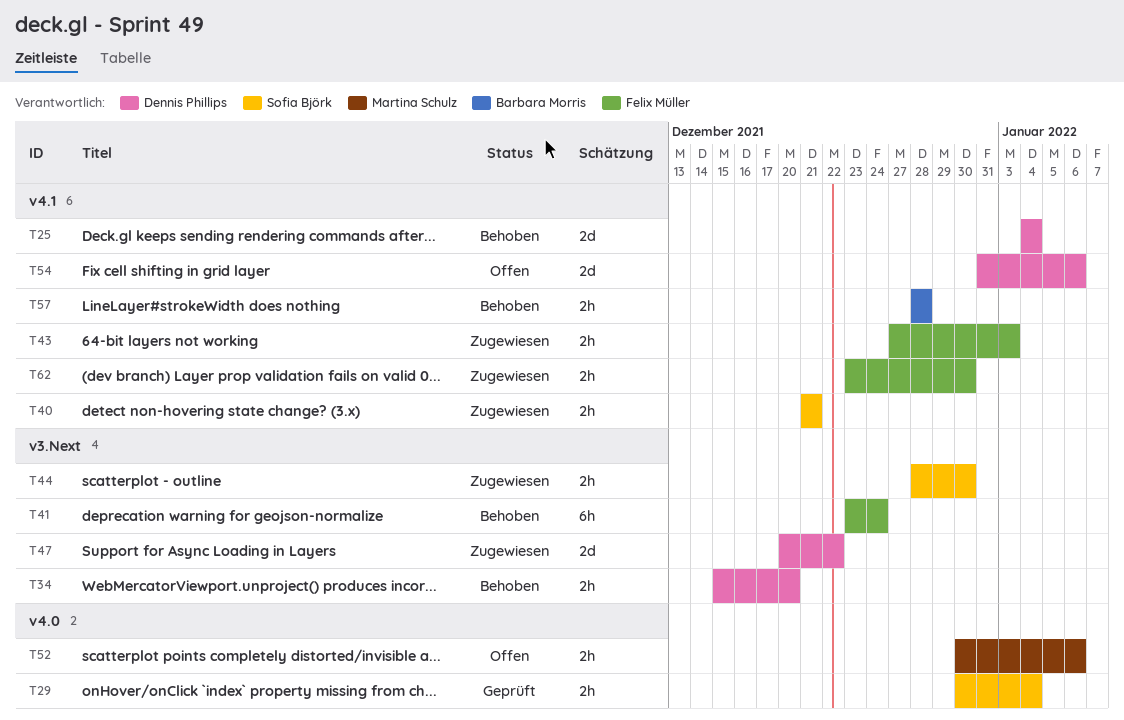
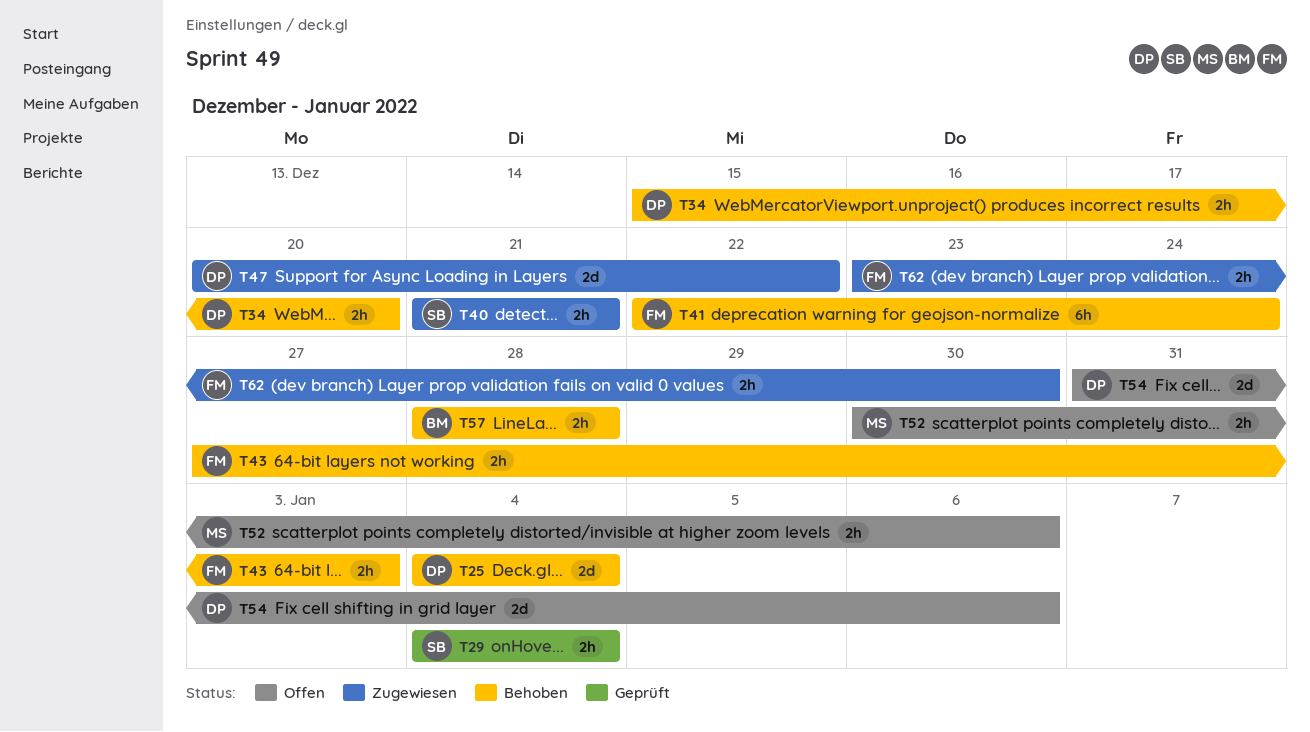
T29, start: Dec 30 -> Jan 4
T41, start: Dec 23 -> Dec 22
T43, status: Zugewiesen -> Behoben
T44: present -> none

